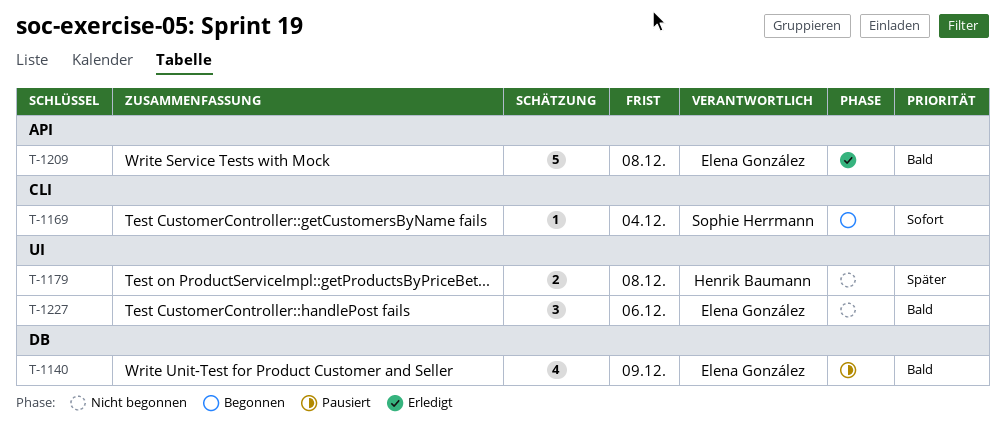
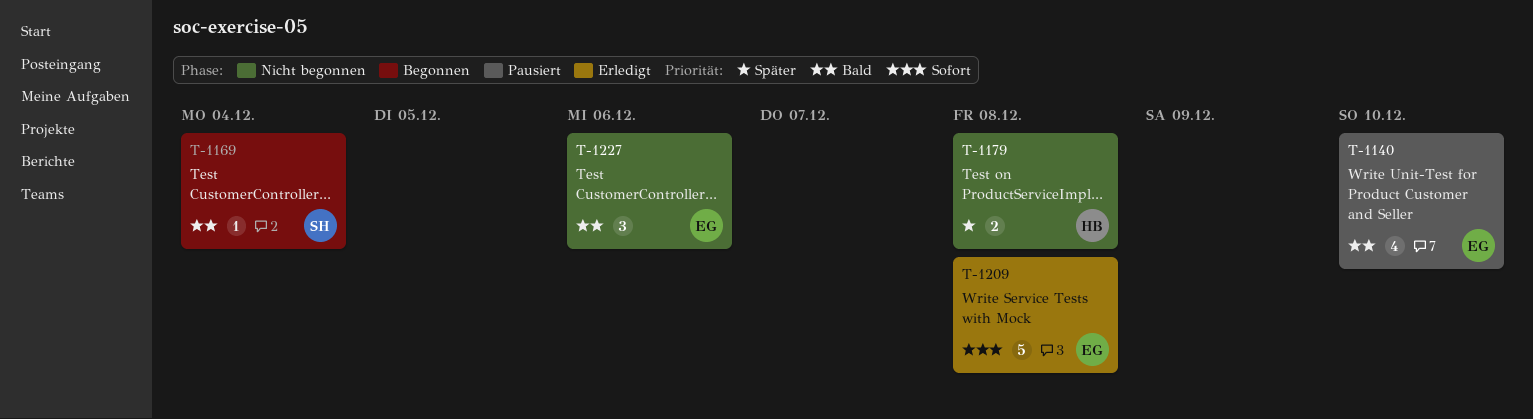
T-1140, due: Dec 9 -> Dec 10
T-1169, priority: Sofort -> Bald
T-1209, priority: Bald -> Sofort

